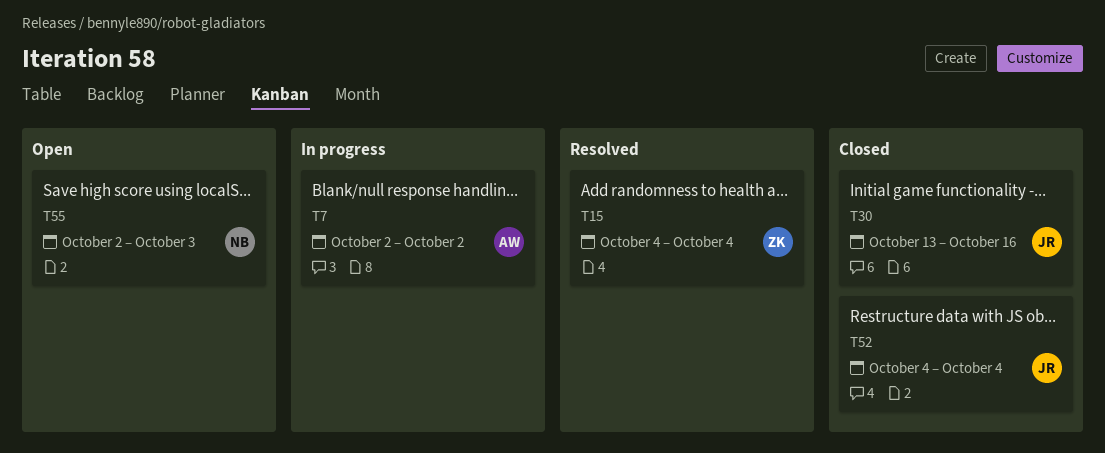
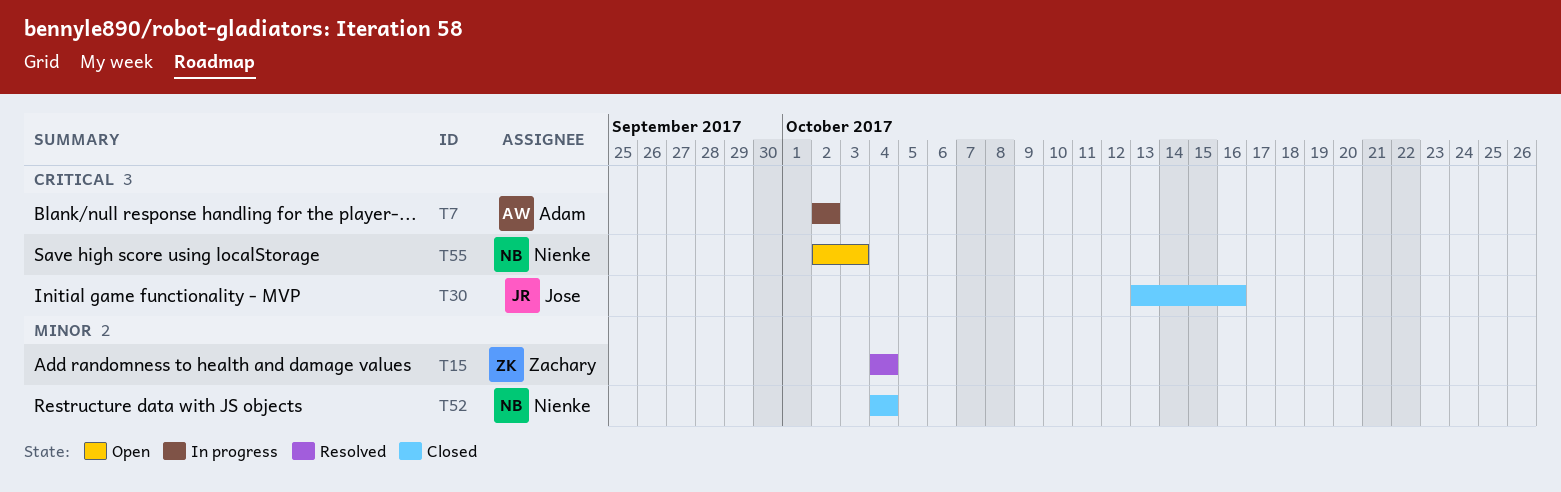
T52, owner: Jose -> Nienke

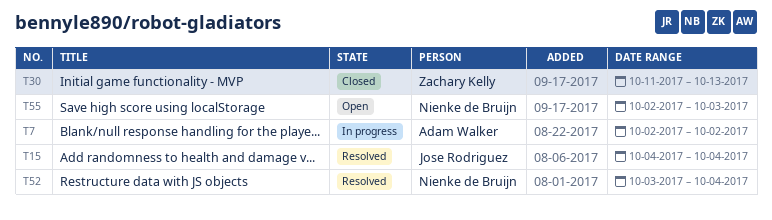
T15, owner: Zachary Kelly -> Jose Rodriguez
T30, owner: Jose Rodriguez -> Zachary Kelly
T30, start: Oct 13 -> Oct 11
T30, due: Oct 16 -> Oct 13
T52, status: Closed -> Resolved
T52, start: Oct 4 -> Oct 3

